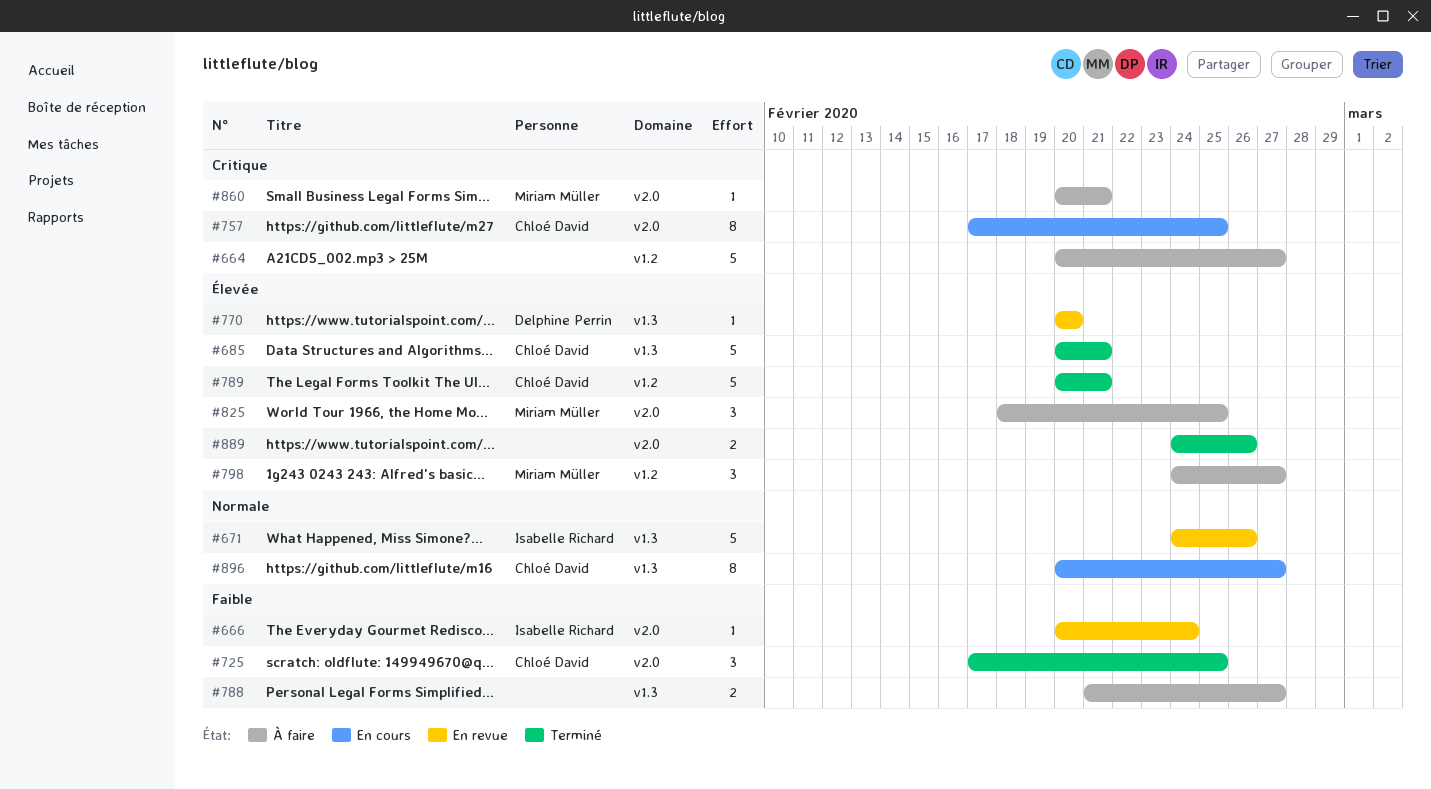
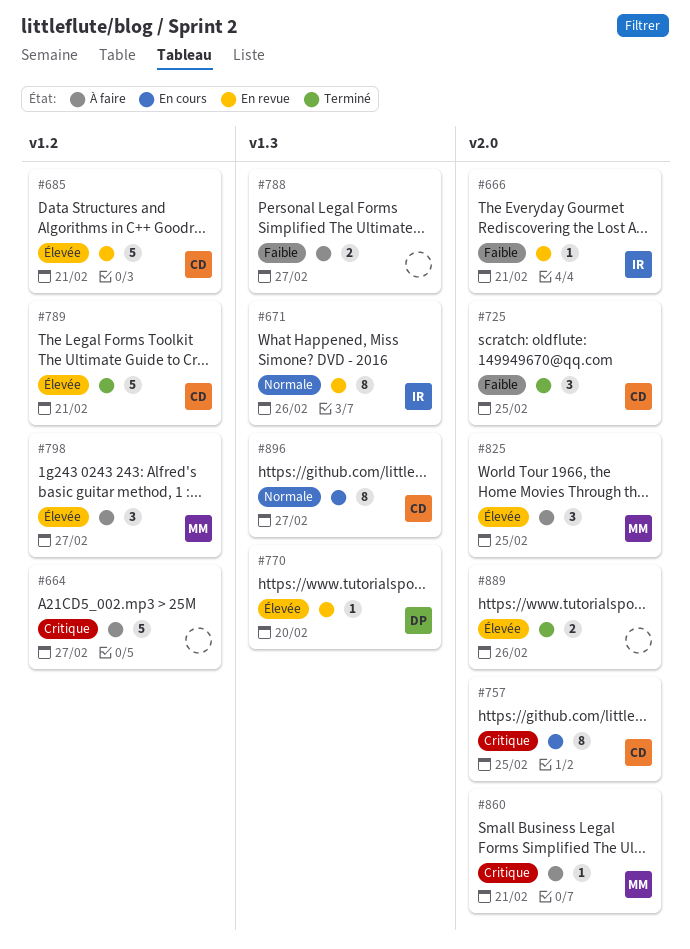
#666, due: Feb 24 -> Feb 21
#671, estimate: 5 -> 8
#685, status: Terminé -> En revue
#685, label: v1.3 -> v1.2

